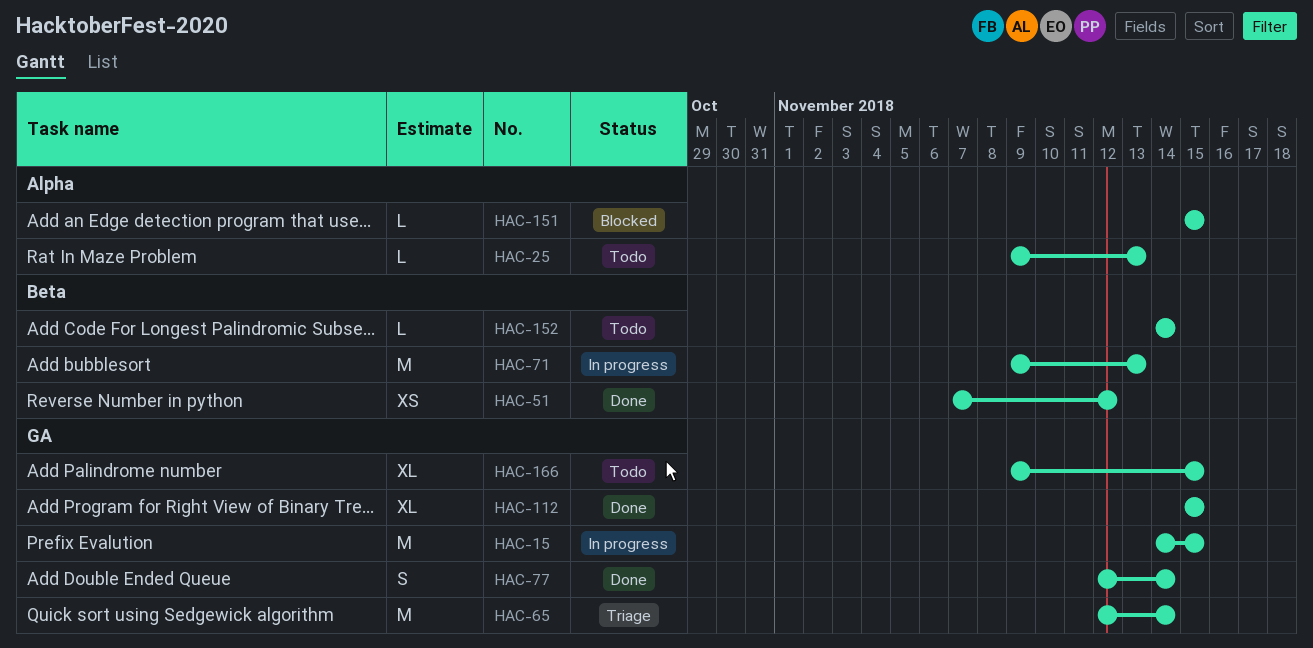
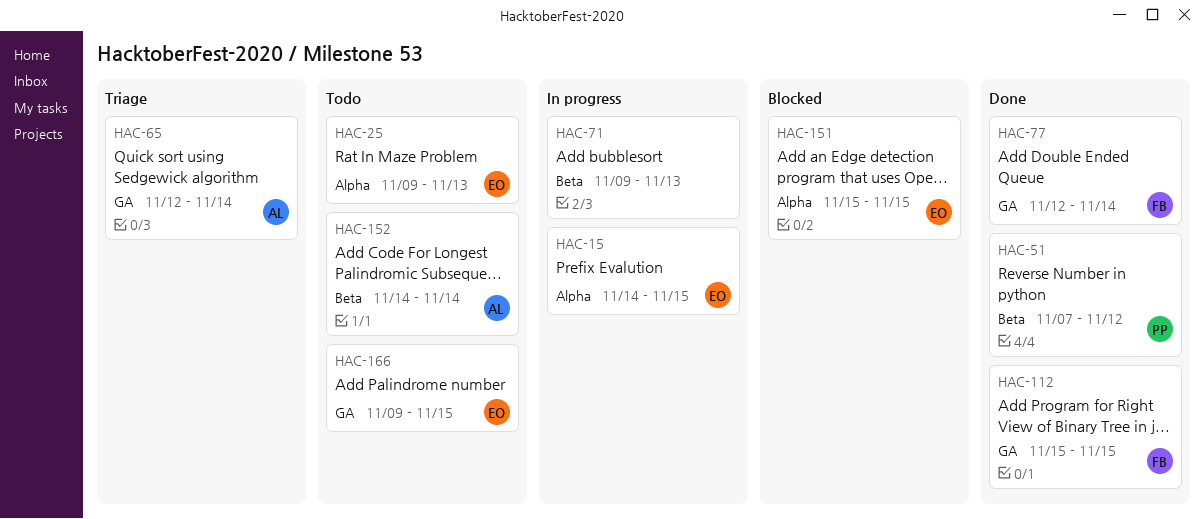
HAC-15, label: GA -> Alpha

